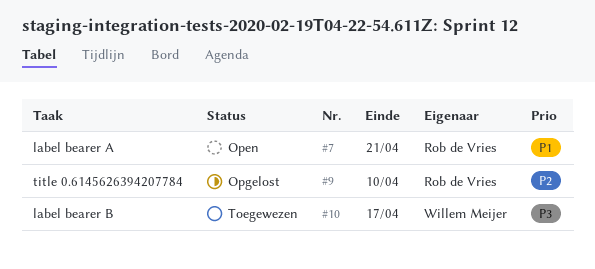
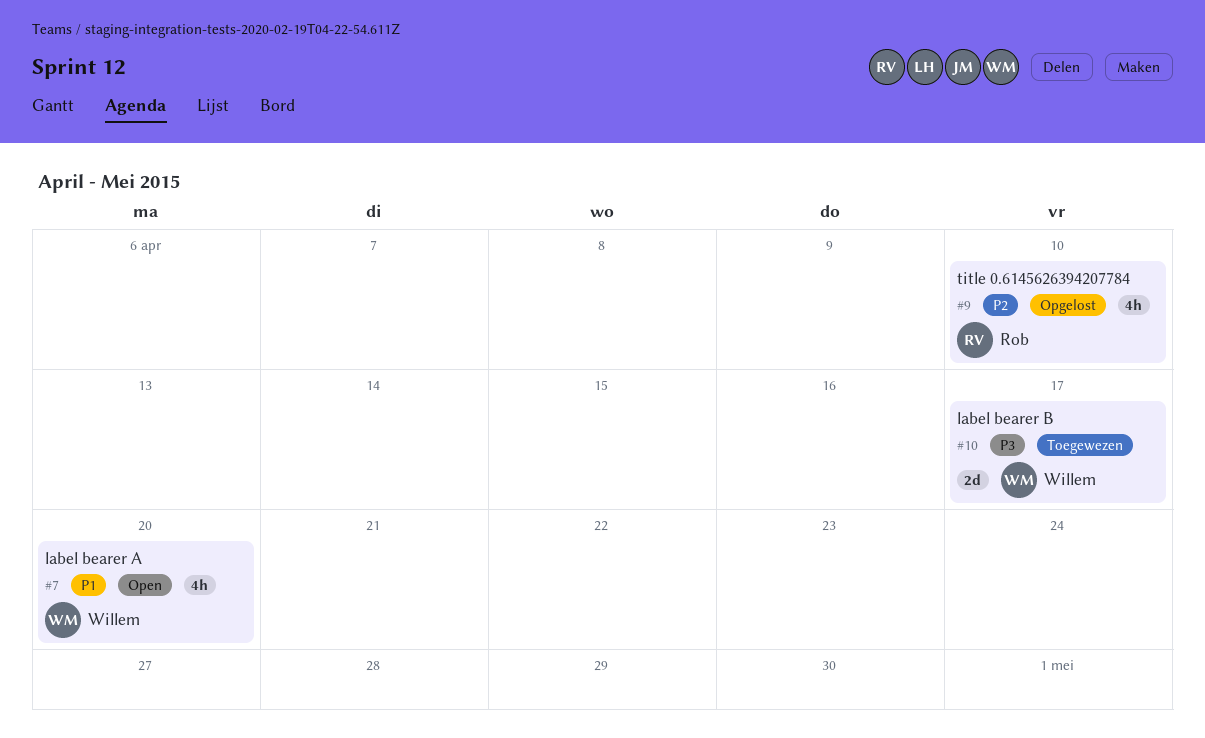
#7, owner: Rob de Vries -> Willem Meijer
#7, due: Apr 21 -> Apr 20

